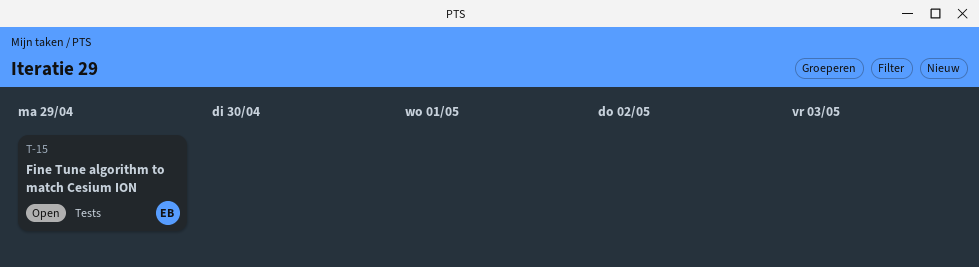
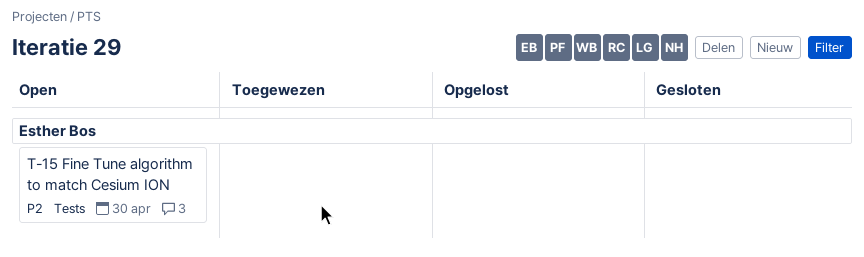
T-15, due: Apr 29 -> Apr 30

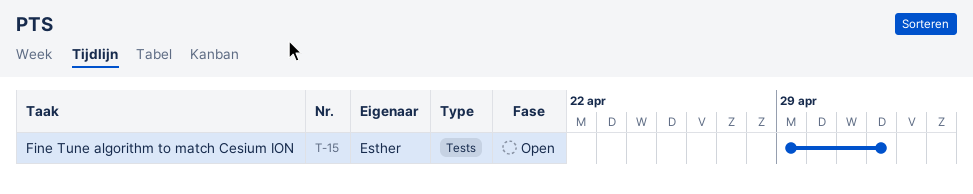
T-15, due: Apr 30 -> May 2

